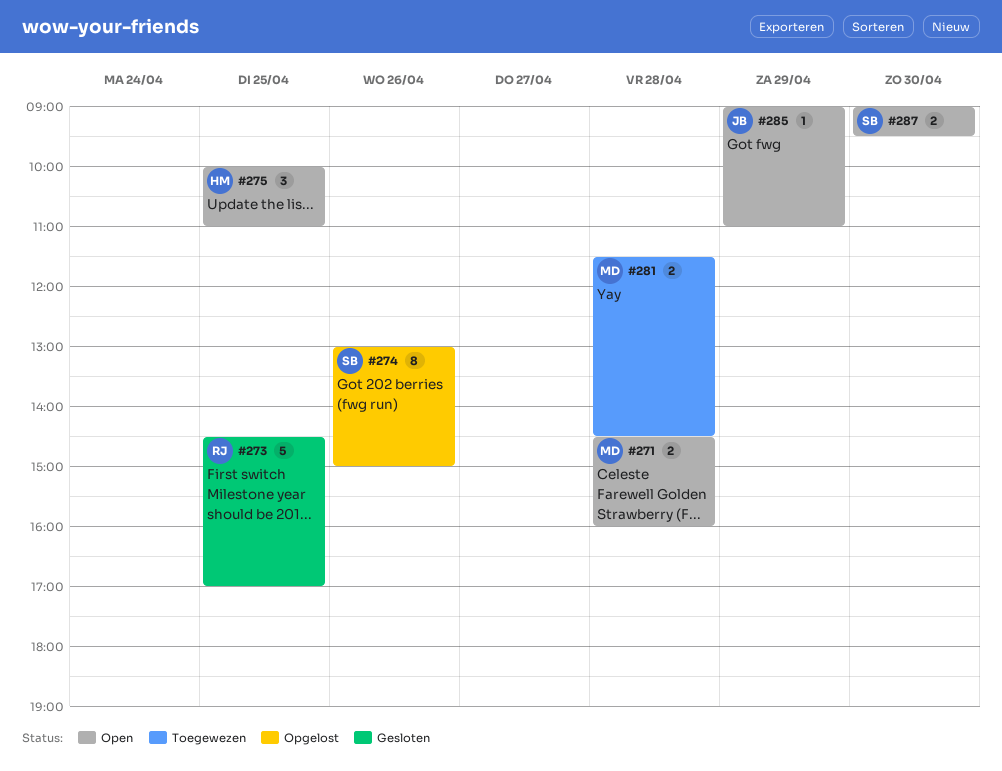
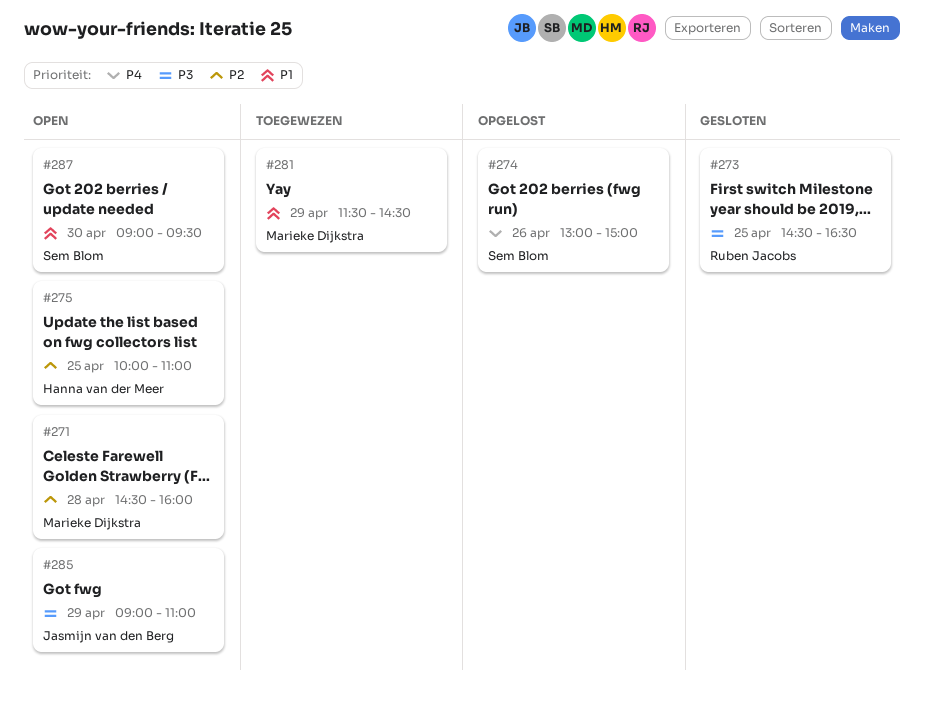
#273, ends: 17:00 -> 16:30
#281, day: Apr 28 -> Apr 29

